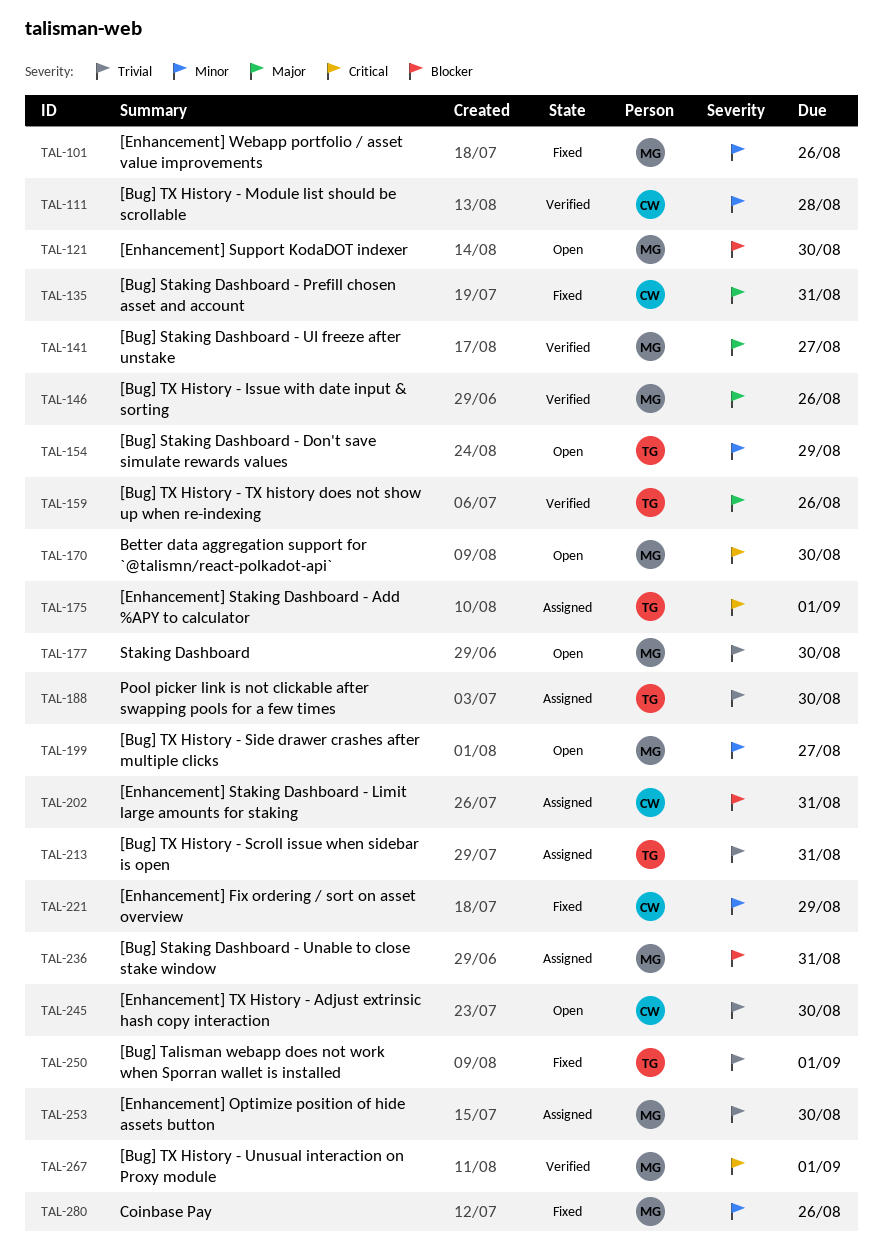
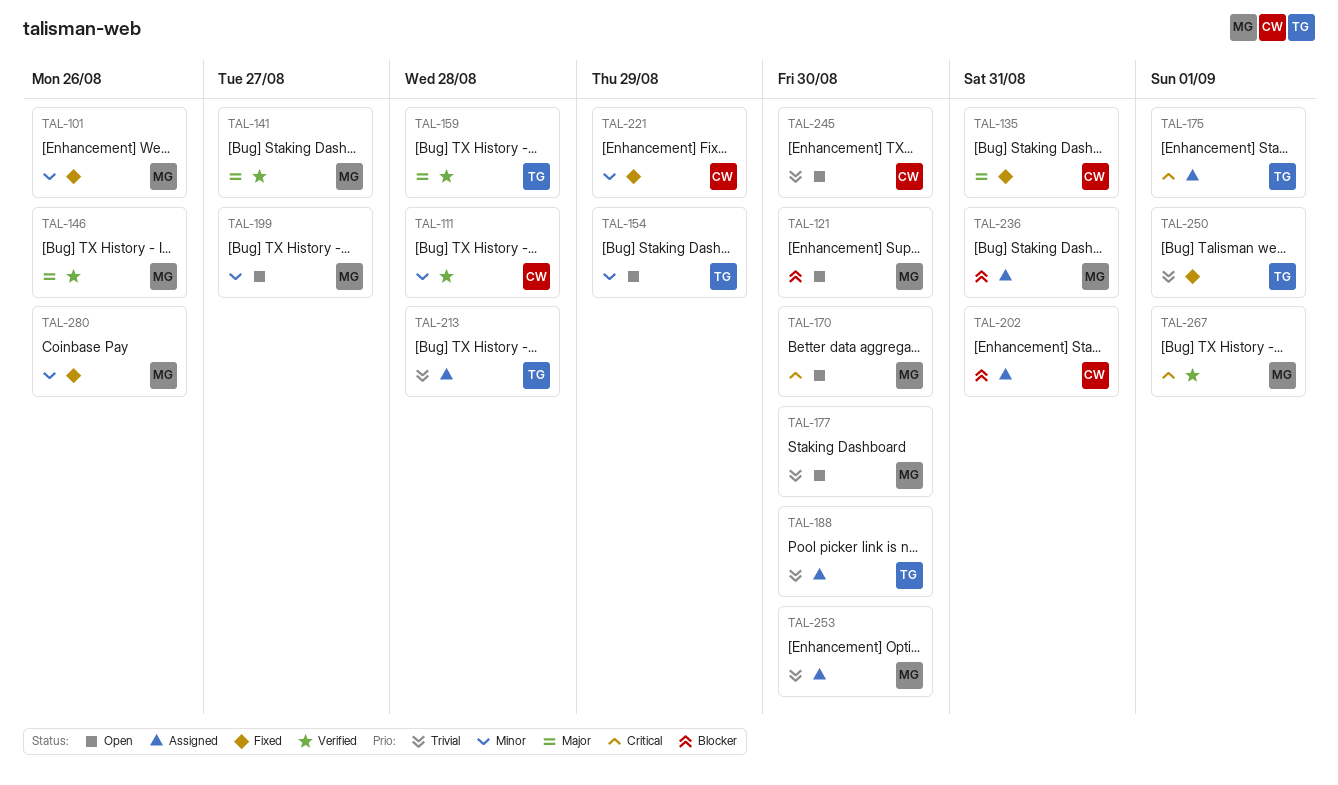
TAL-159, due: Aug 26 -> Aug 28
TAL-213, due: Aug 31 -> Aug 28

